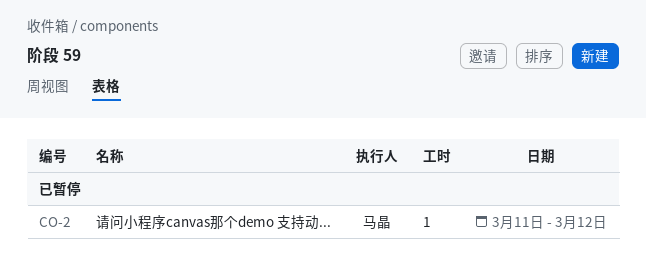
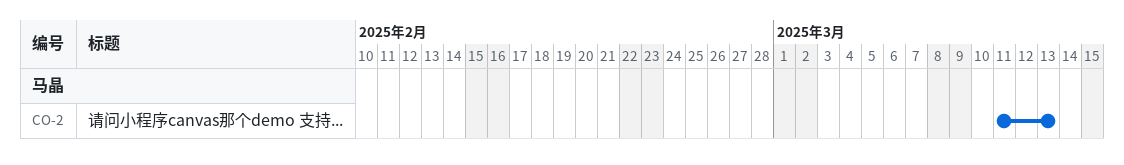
CO-2, due: Mar 12 -> Mar 13

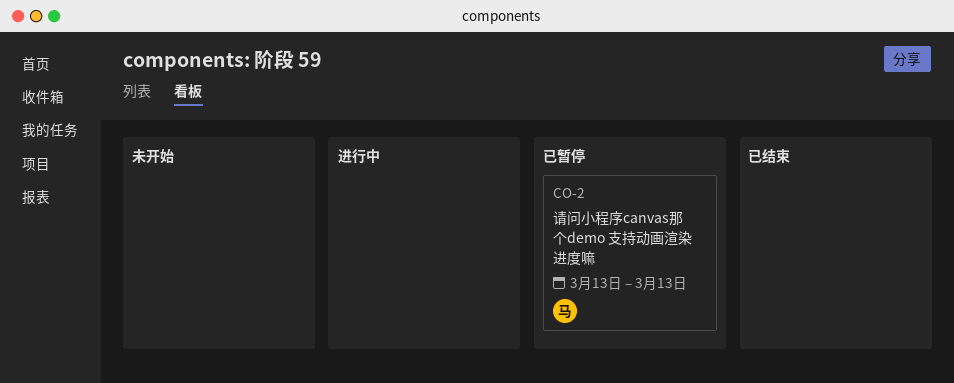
CO-2, start: Mar 11 -> Mar 13

